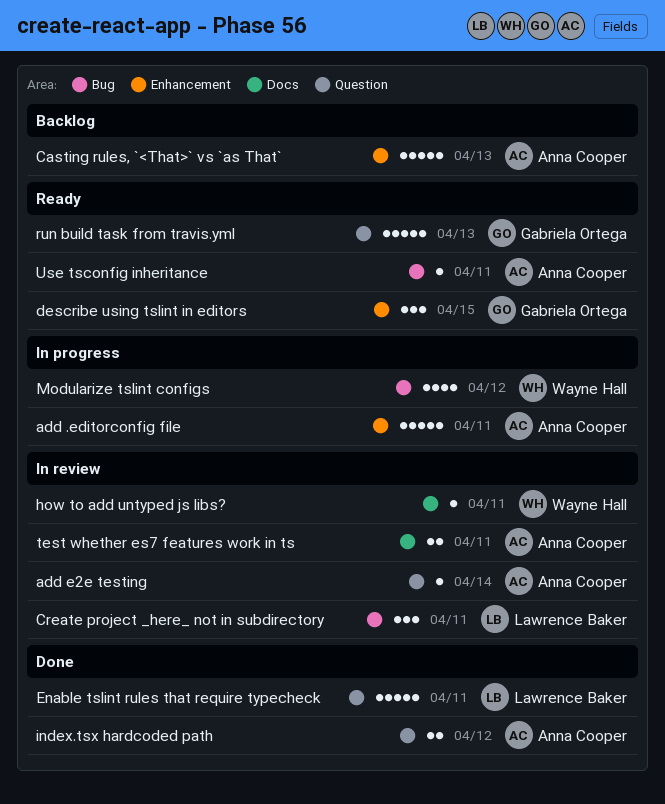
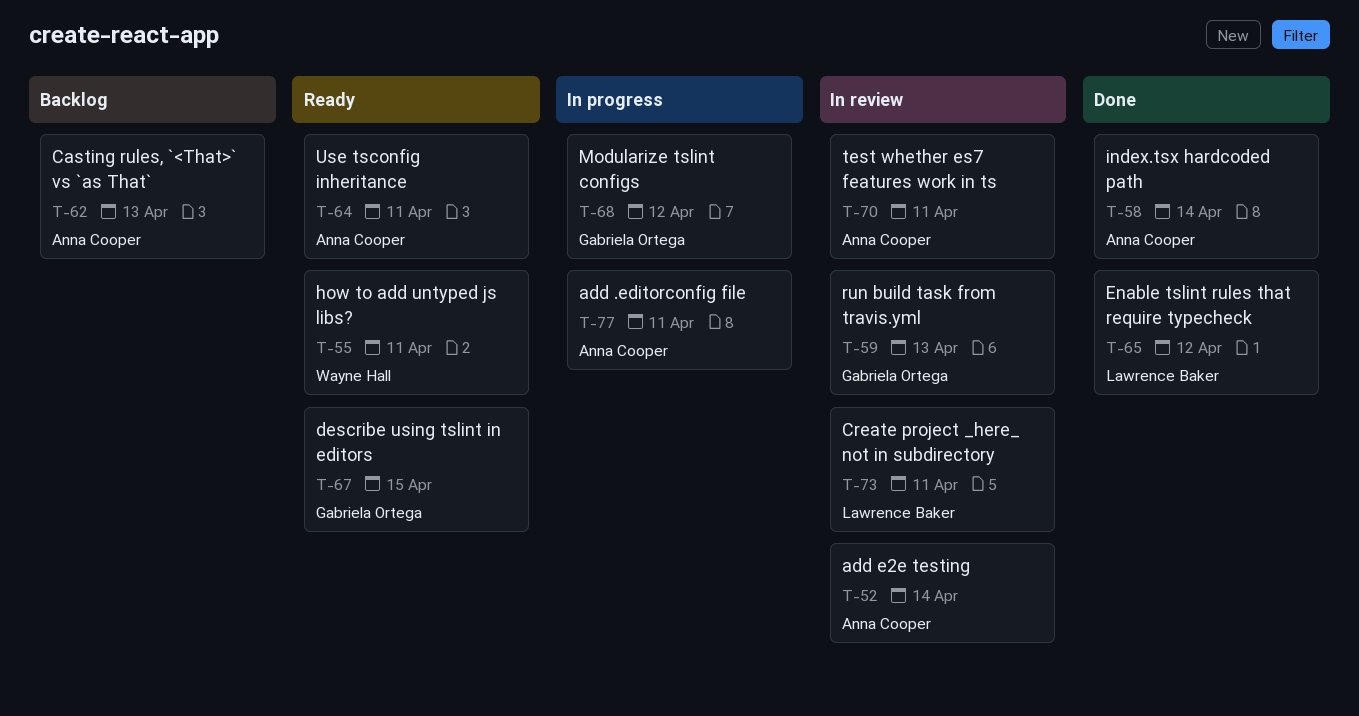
Enable tslint rules that require typecheck, due: Apr 11 -> Apr 12
how to add untyped js libs?, status: In review -> Ready
index.tsx hardcoded path, due: Apr 12 -> Apr 14
Modularize tslint configs, owner: Wayne Hall -> Gabriela Ortega
run build task from travis.yml, status: Ready -> In review

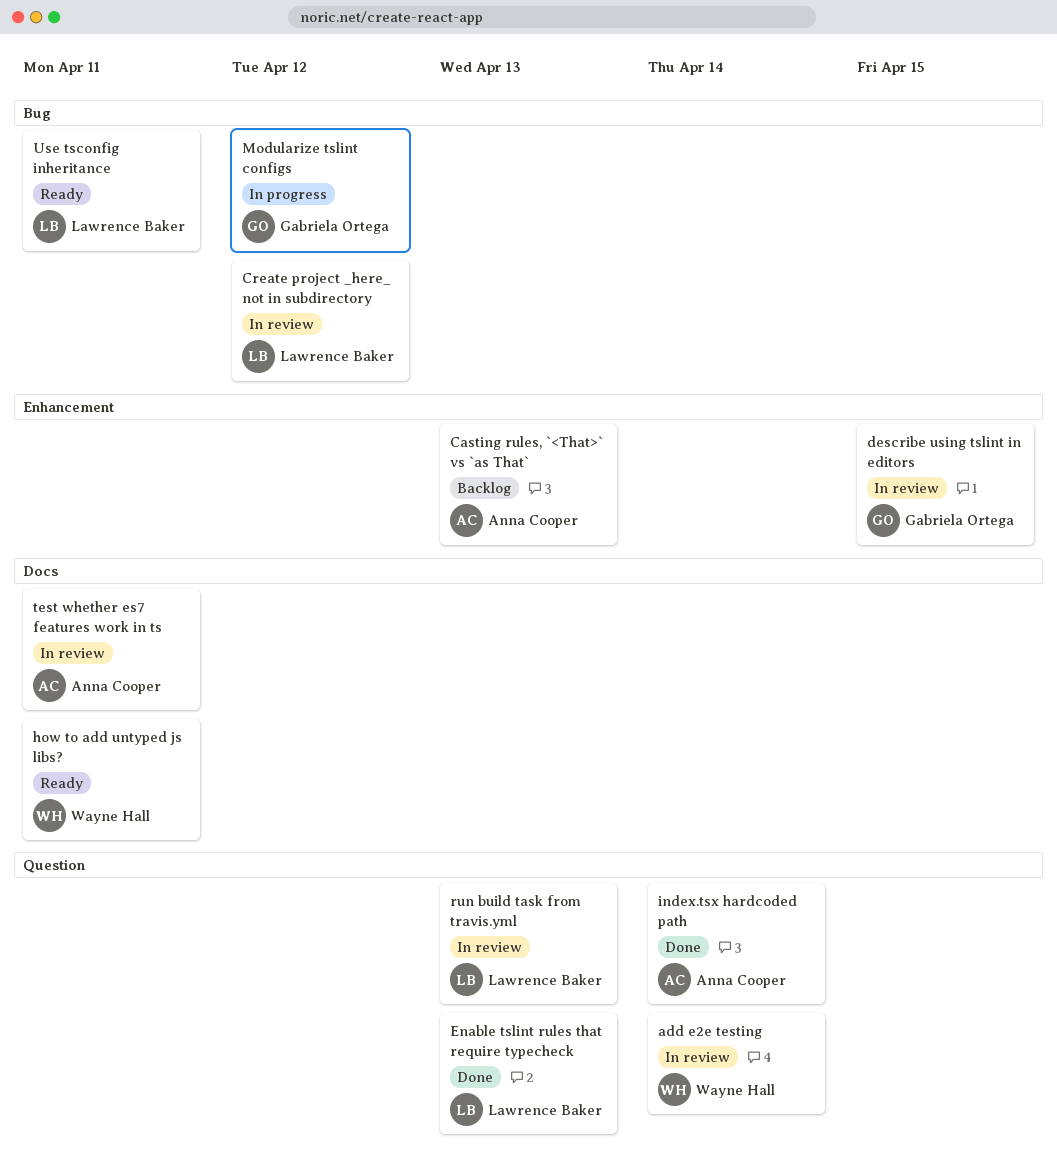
add .editorconfig file: present -> none
add e2e testing, owner: Anna Cooper -> Wayne Hall
Create project _here_ not in subdirectory, due: Apr 11 -> Apr 12
describe using tslint in editors, status: Ready -> In review
Enable tslint rules that require typecheck, due: Apr 12 -> Apr 13
run build task from travis.yml, owner: Gabriela Ortega -> Lawrence Baker
Use tsconfig inheritance, owner: Anna Cooper -> Lawrence Baker

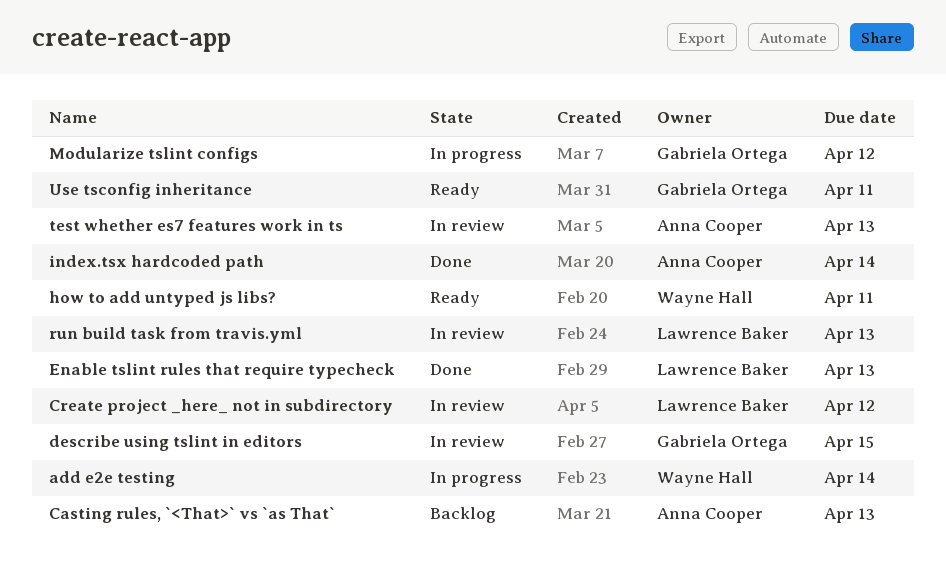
add e2e testing, status: In review -> In progress
test whether es7 features work in ts, due: Apr 11 -> Apr 13
Use tsconfig inheritance, owner: Lawrence Baker -> Gabriela Ortega

